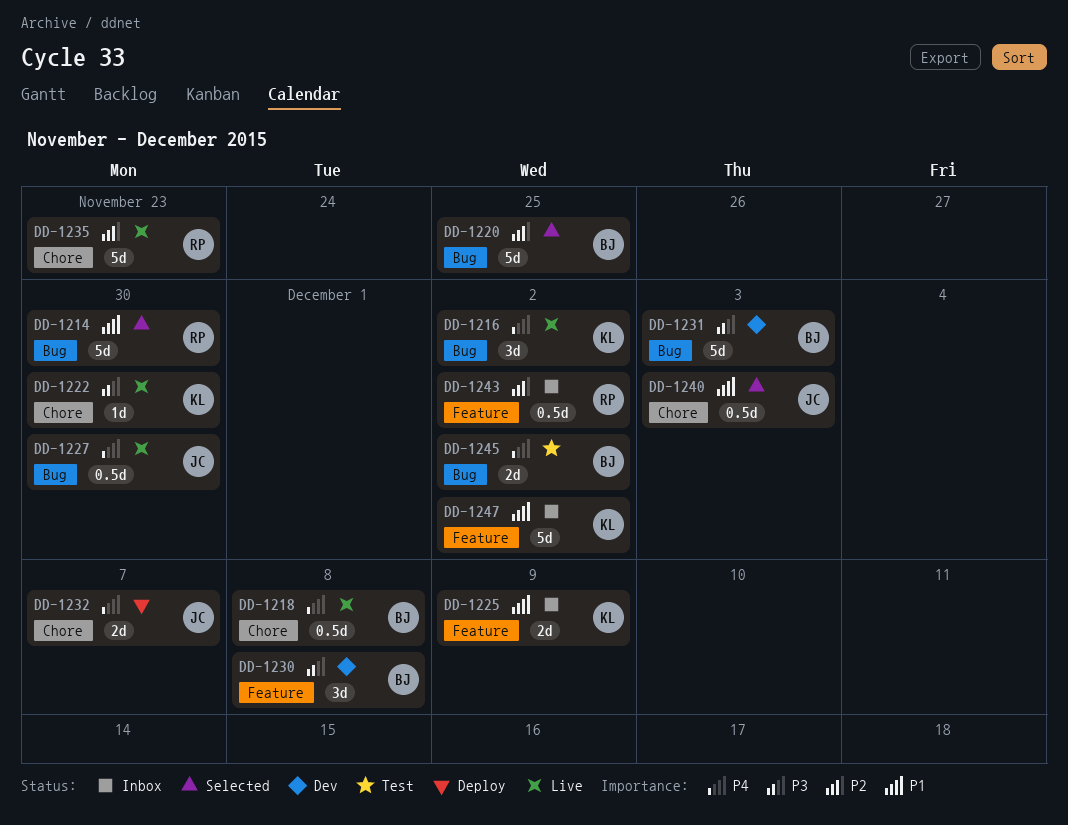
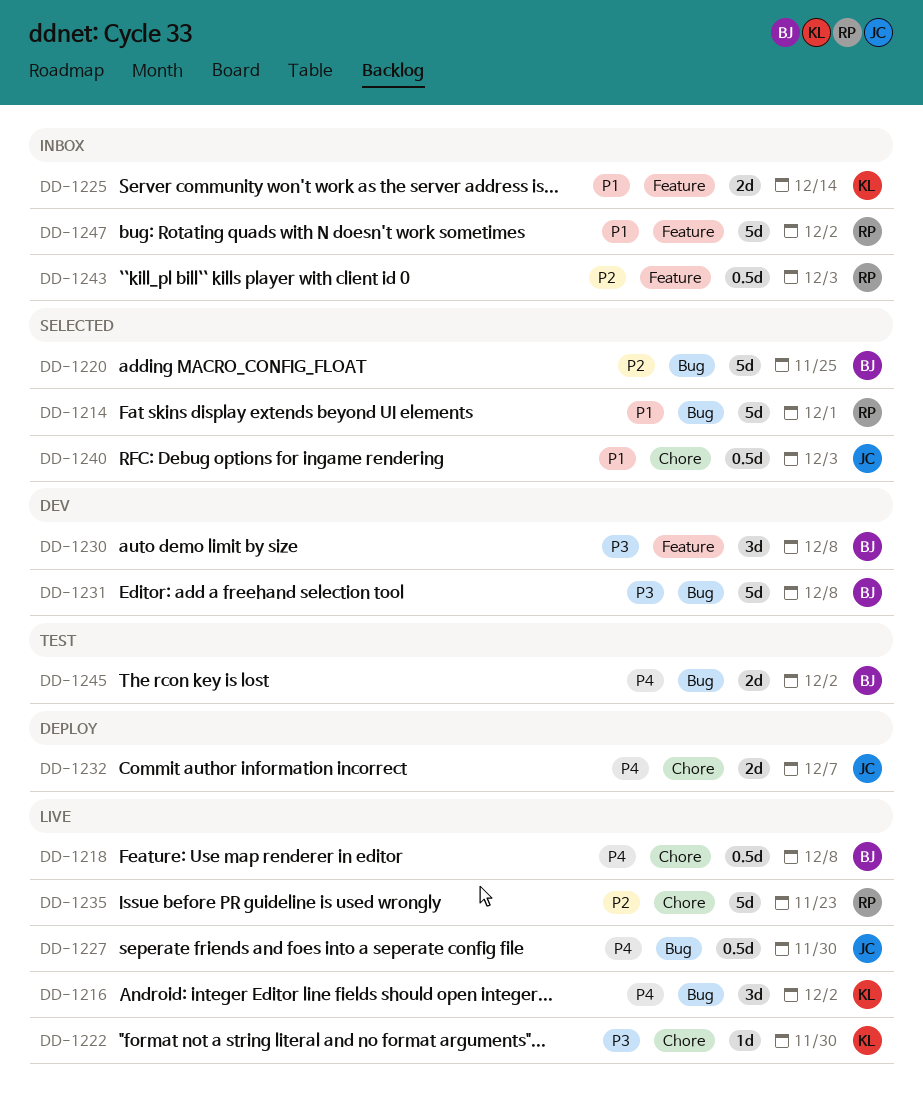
DD-1214, due: Nov 30 -> Dec 1
DD-1225, due: Dec 9 -> Dec 14
DD-1231, due: Dec 3 -> Dec 8
DD-1243, due: Dec 2 -> Dec 3
DD-1247, owner: KL -> RP

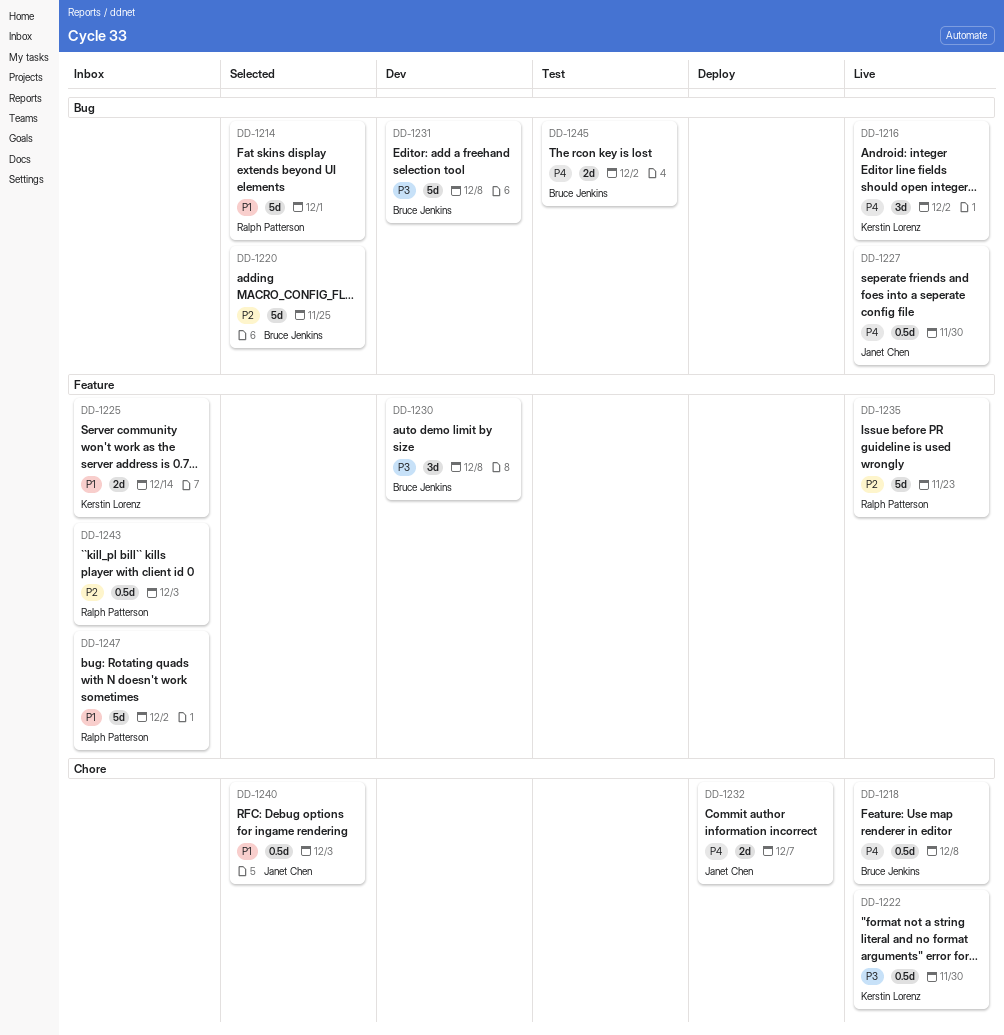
DD-1222, estimate: 1d -> 0.5d
DD-1235, label: Chore -> Feature

